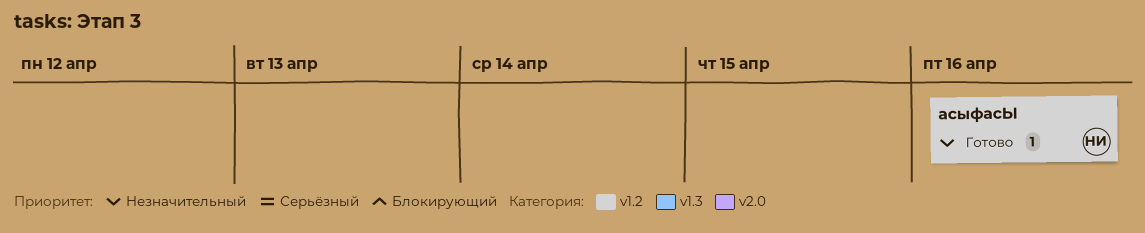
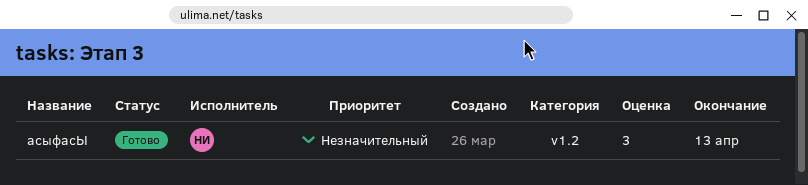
асыфасЫ, estimate: 1 -> 3
асыфасЫ, due: Apr 16 -> Apr 13

